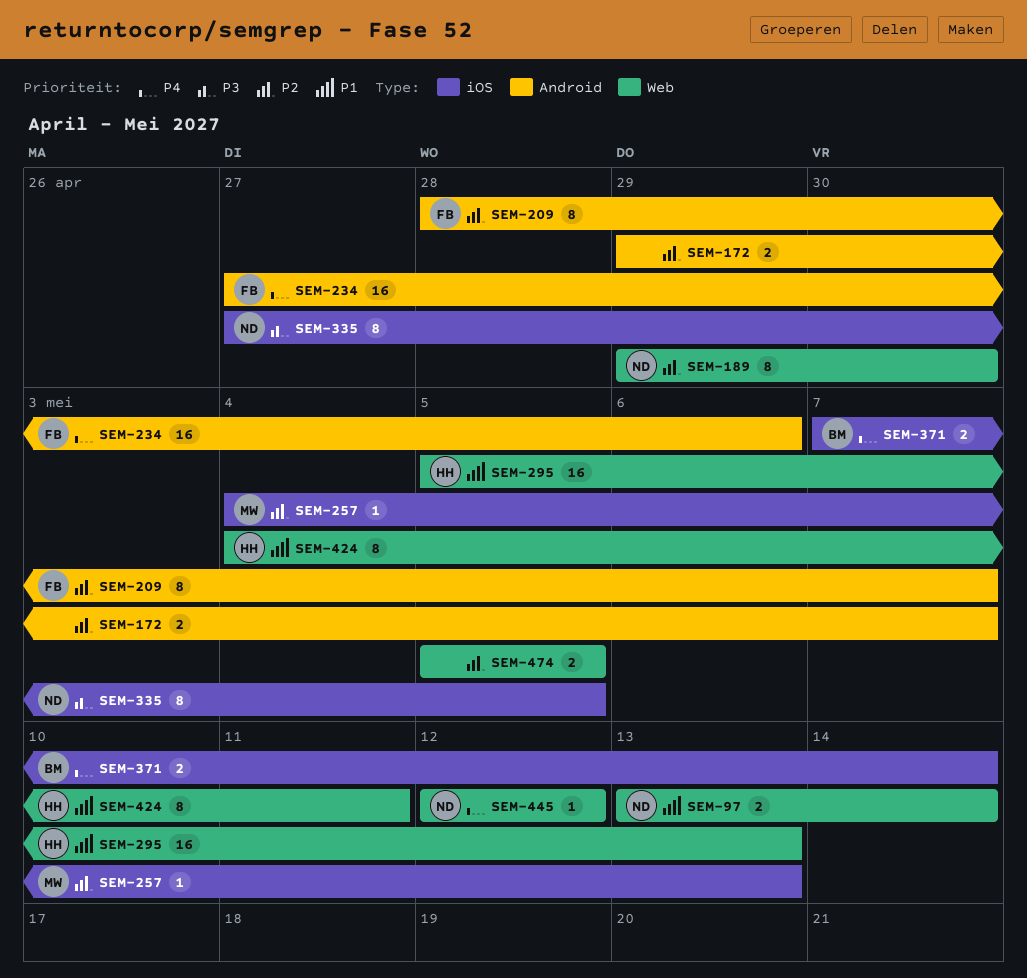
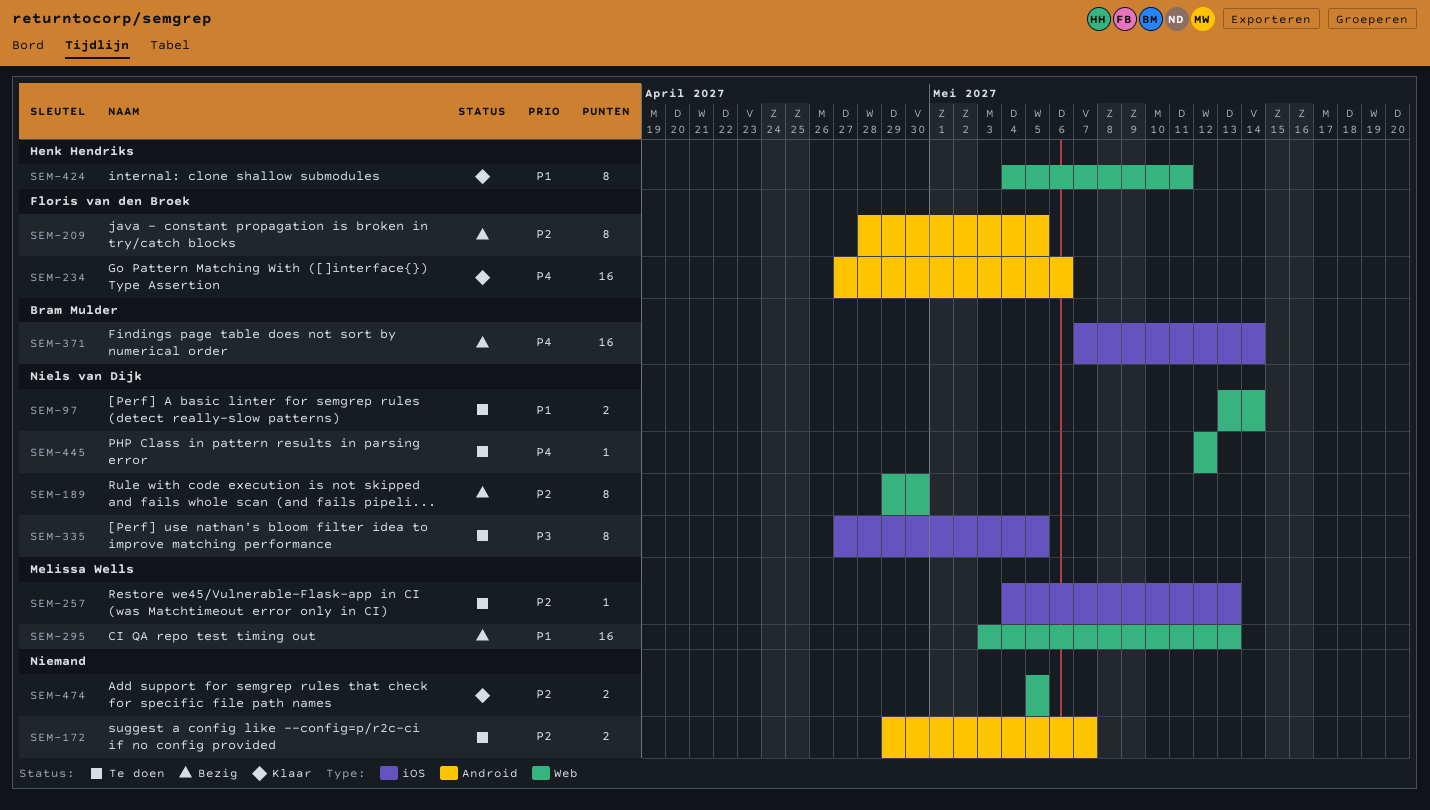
SEM-209, due: May 7 -> May 5
SEM-295, owner: Henk Hendriks -> Melissa Wells
SEM-295, start: May 5 -> May 3
SEM-371, estimate: 2 -> 16

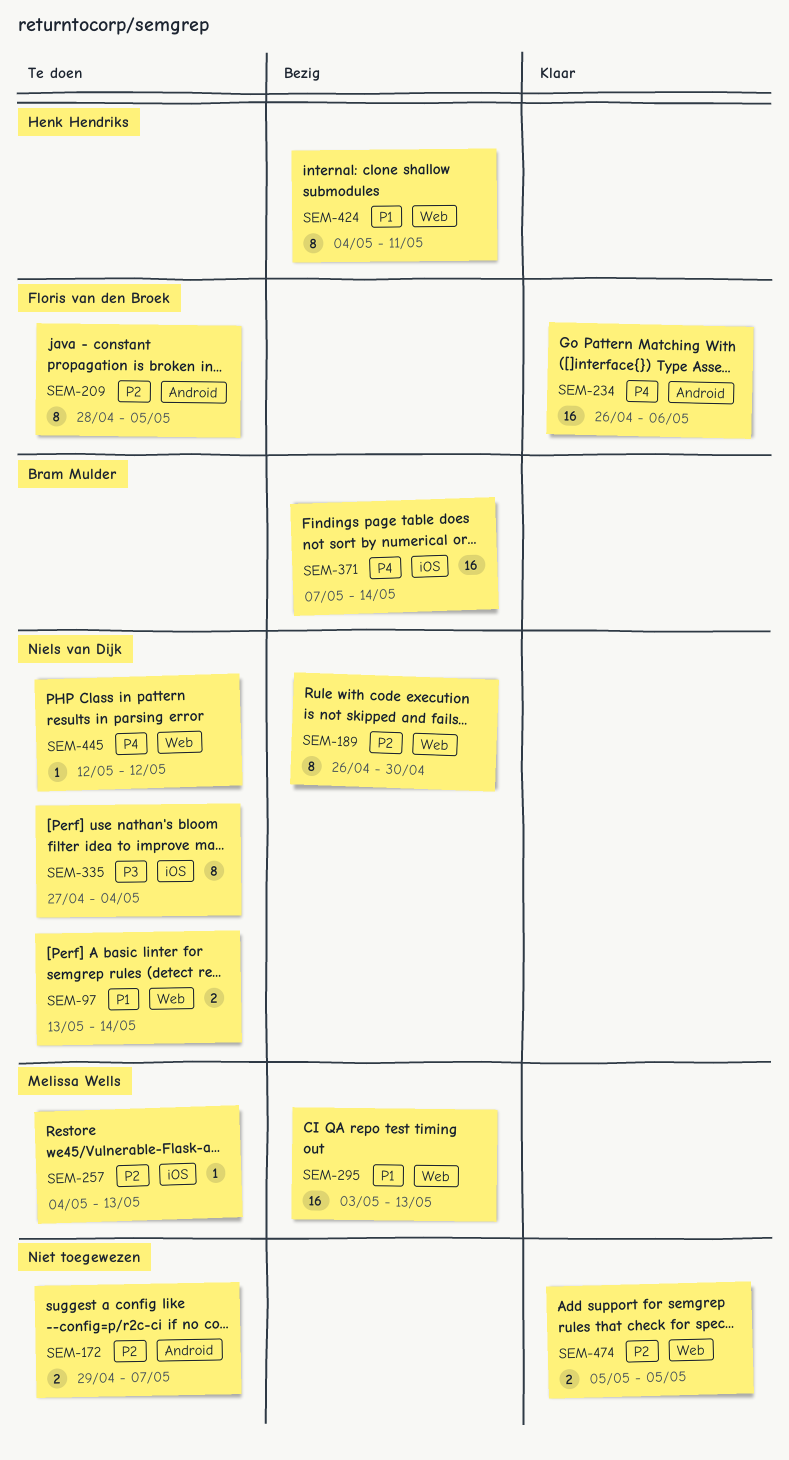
SEM-189, start: Apr 29 -> Apr 26
SEM-209, status: Bezig -> Te doen
SEM-234, start: Apr 27 -> Apr 26
SEM-335, due: May 5 -> May 4
SEM-424, status: Klaar -> Bezig

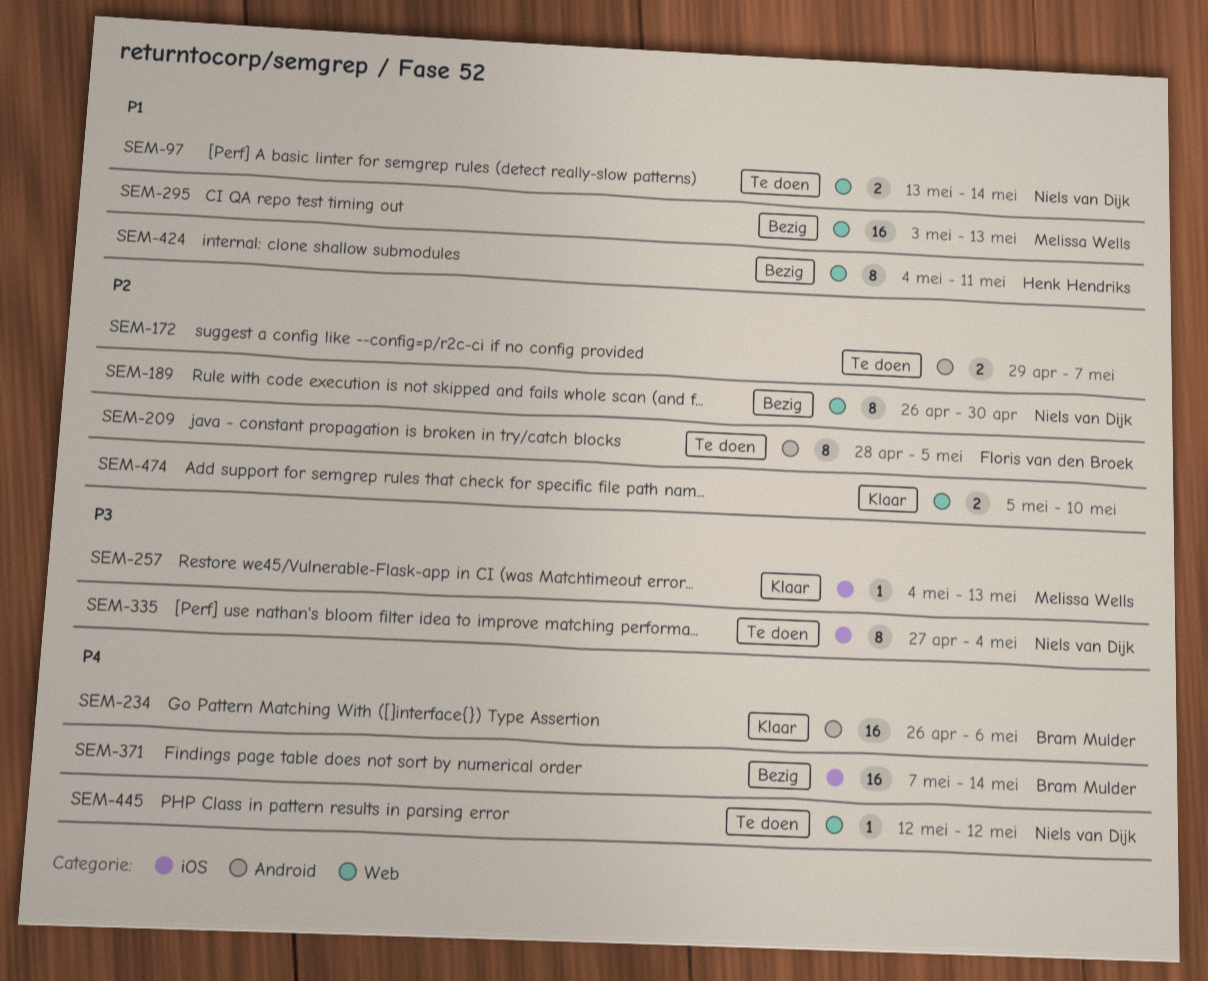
SEM-234, owner: Floris van den Broek -> Bram Mulder
SEM-257, status: Te doen -> Klaar
SEM-257, priority: P2 -> P3
SEM-474, due: May 5 -> May 10

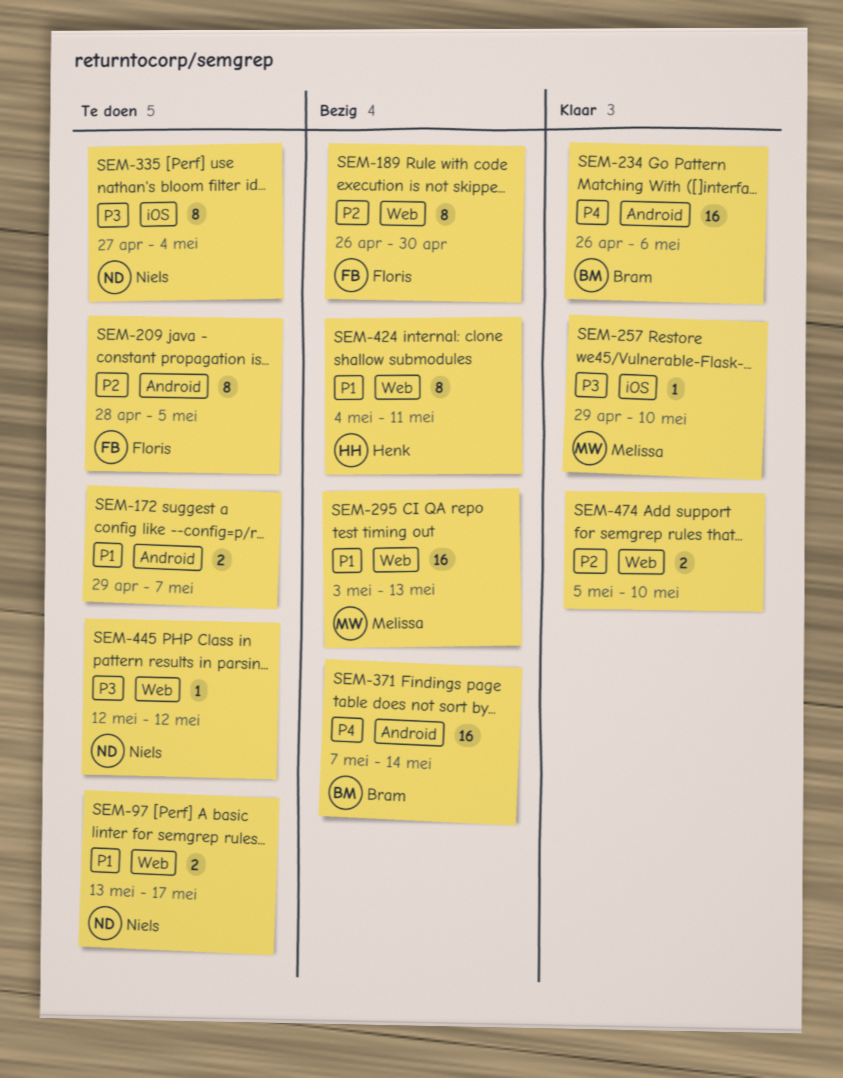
SEM-97, due: May 14 -> May 17
SEM-172, priority: P2 -> P1
SEM-189, owner: Niels van Dijk -> Floris van den Broek
SEM-257, start: May 4 -> Apr 29
SEM-257, due: May 13 -> May 10
SEM-371, label: iOS -> Android
SEM-445, priority: P4 -> P3

